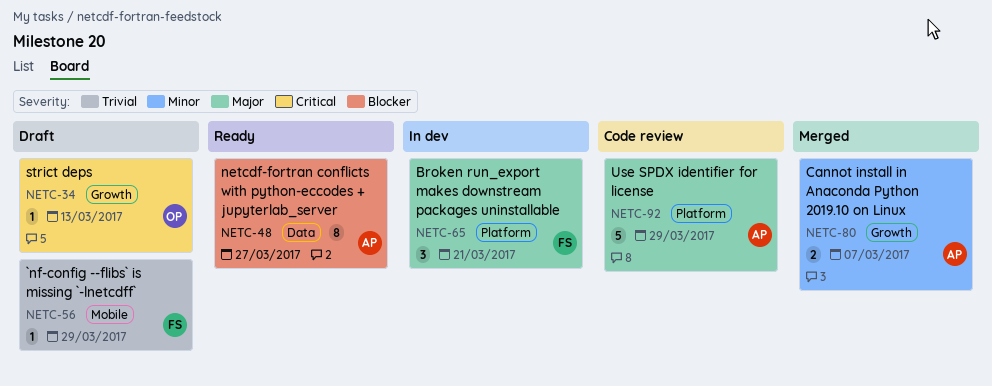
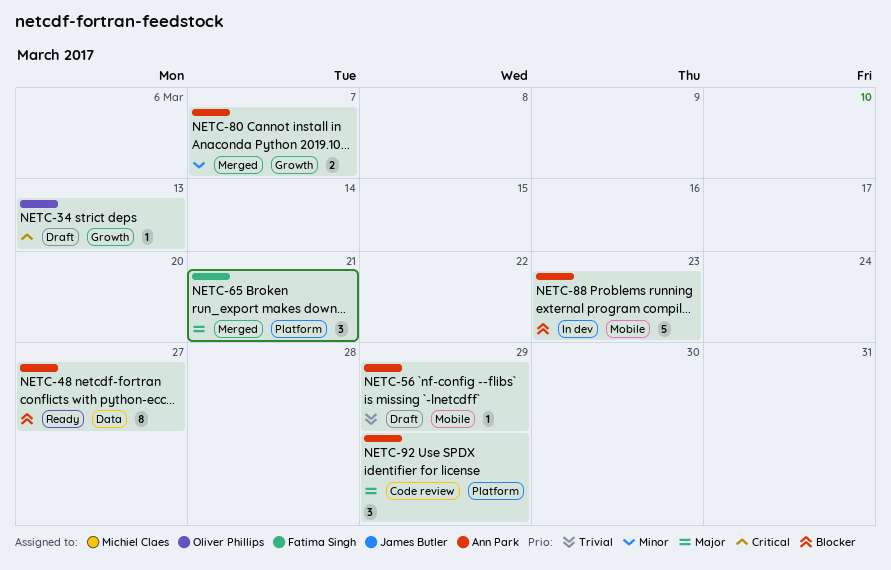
NETC-56, owner: Fatima Singh -> Ann Park
NETC-65, status: In dev -> Merged
NETC-88: none -> present
NETC-92, estimate: 5 -> 3

